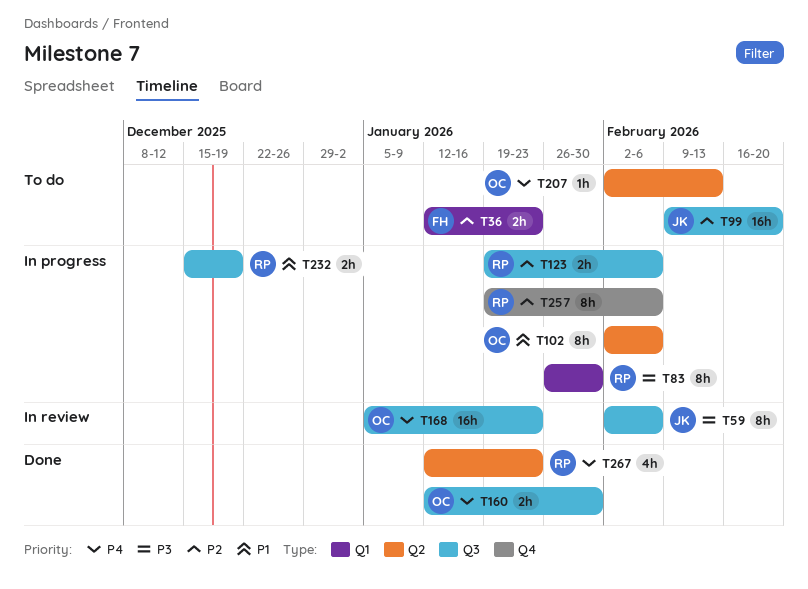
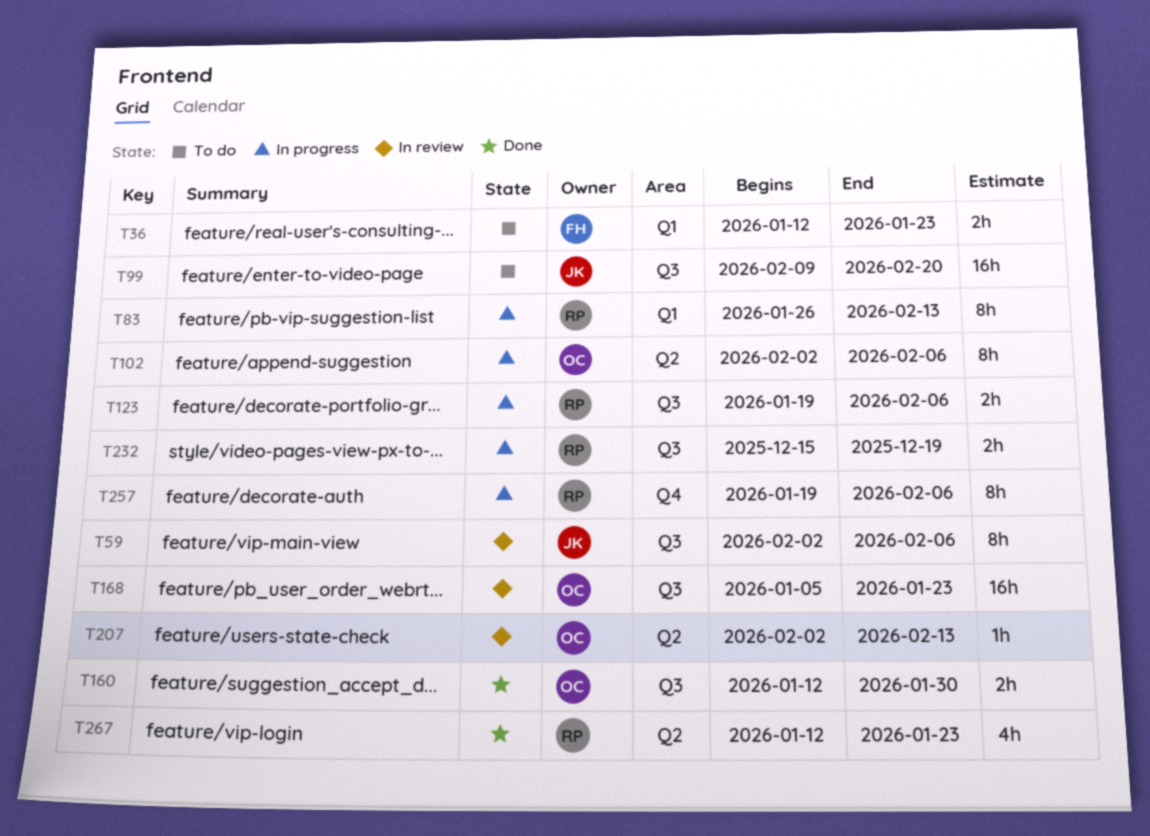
T83, due: Jan 30 -> Feb 13
T207, status: To do -> In review

